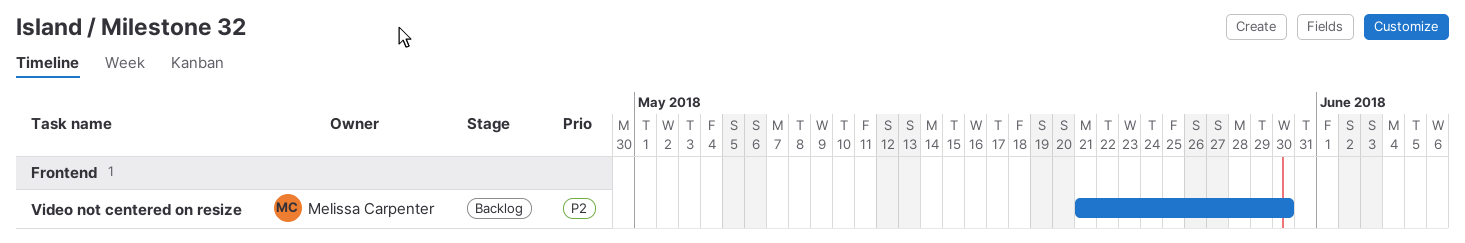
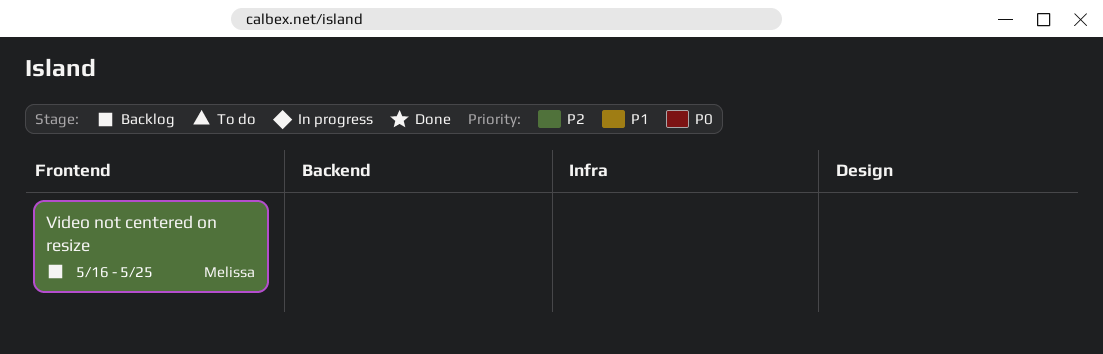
Video not centered on resize, start: May 21 -> May 16
Video not centered on resize, due: May 30 -> May 25

